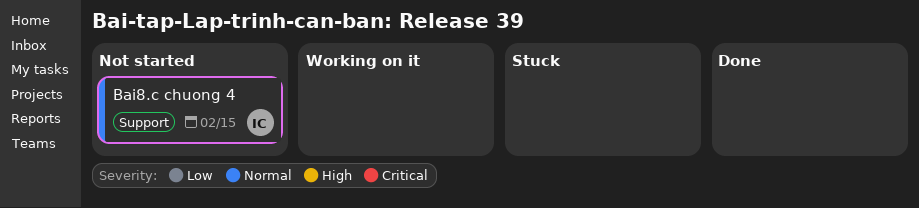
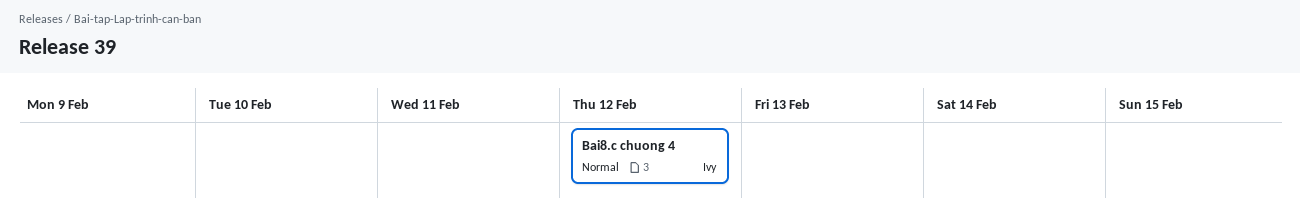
Bai8.c chuong 4, due: Feb 15 -> Feb 12

